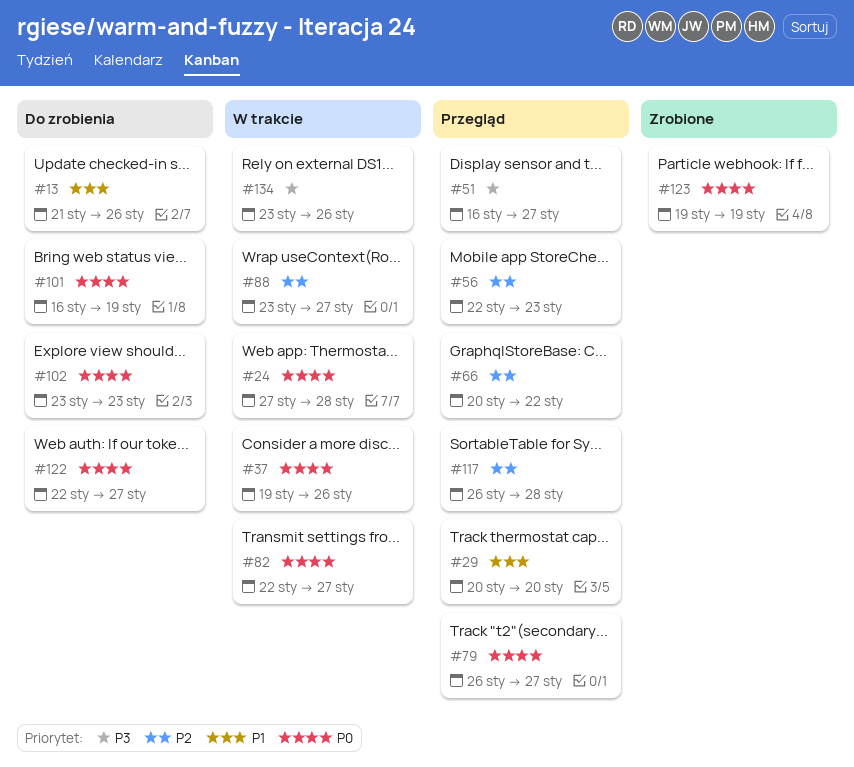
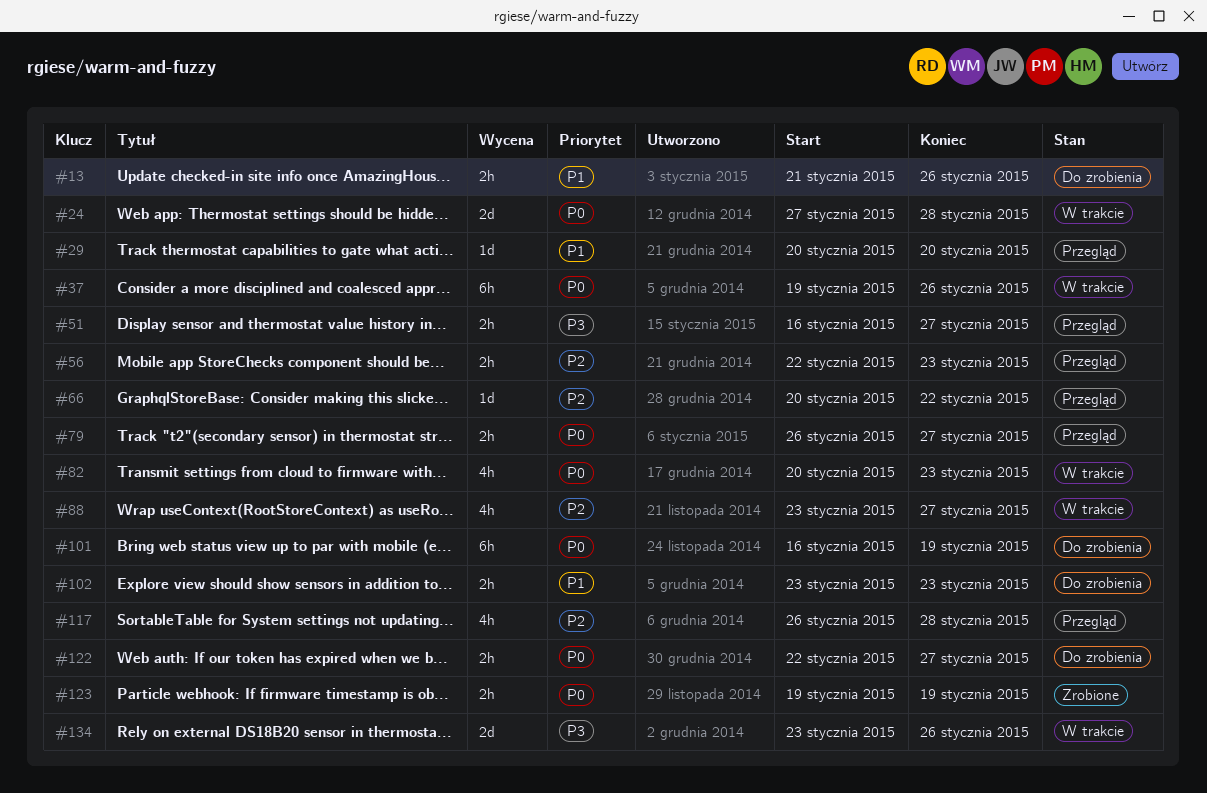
#82, start: Jan 22 -> Jan 20
#82, due: Jan 27 -> Jan 23
#102, priority: P0 -> P1

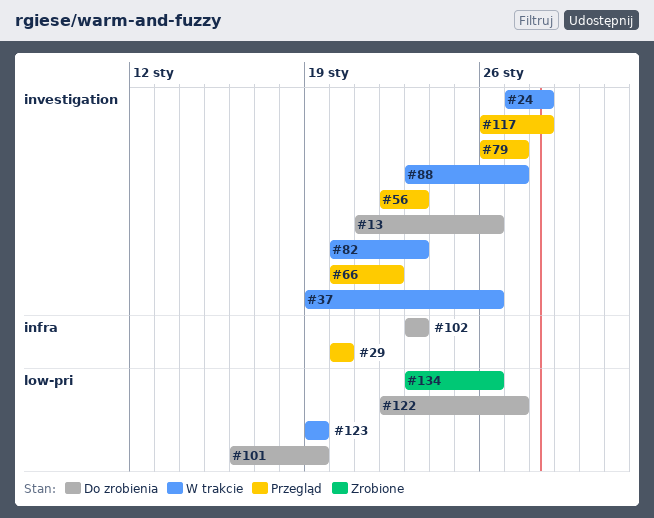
#51: present -> none
#123, status: Zrobione -> W trakcie
#134, status: W trakcie -> Zrobione

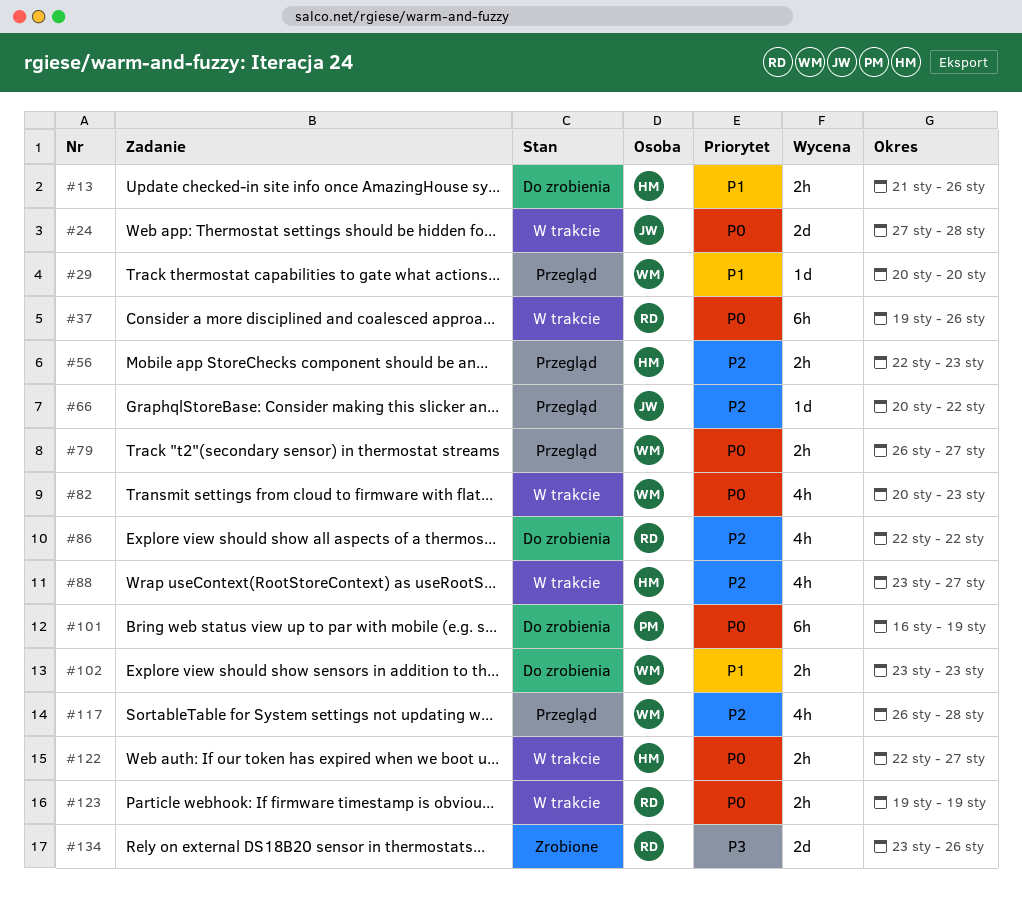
#86: none -> present
#122, status: Do zrobienia -> W trakcie

